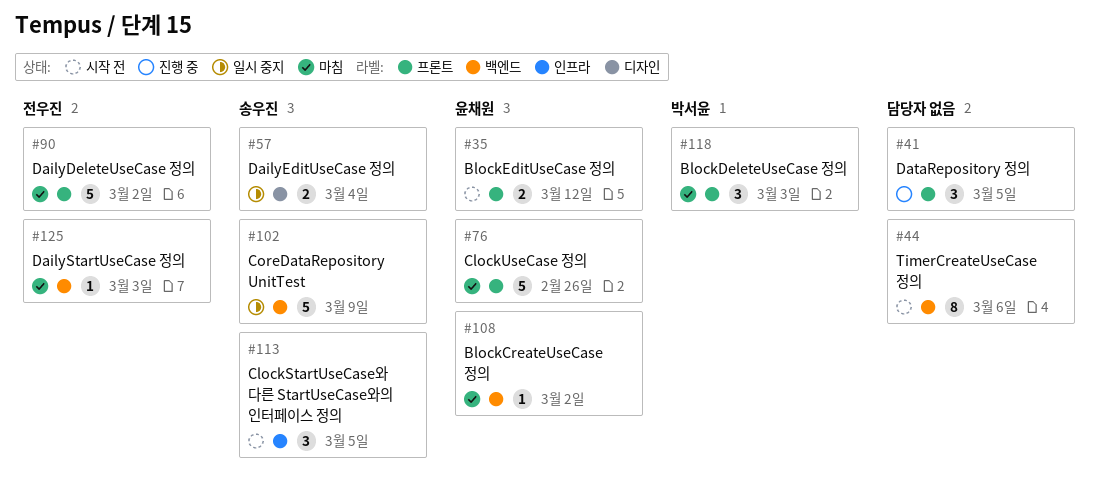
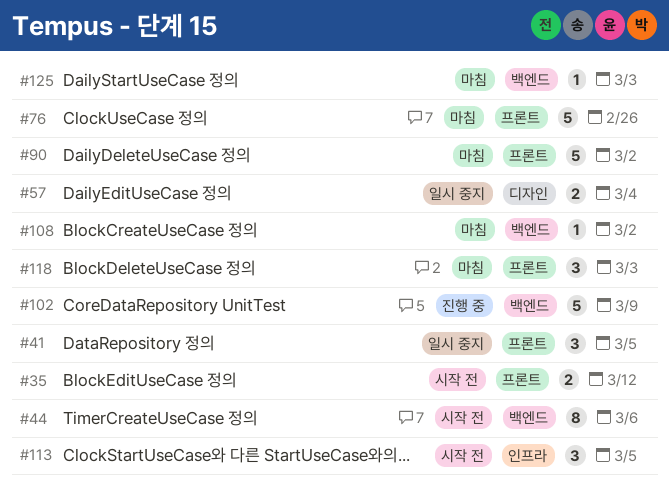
#41, status: 진행 중 -> 일시 중지
#102, status: 일시 중지 -> 진행 중

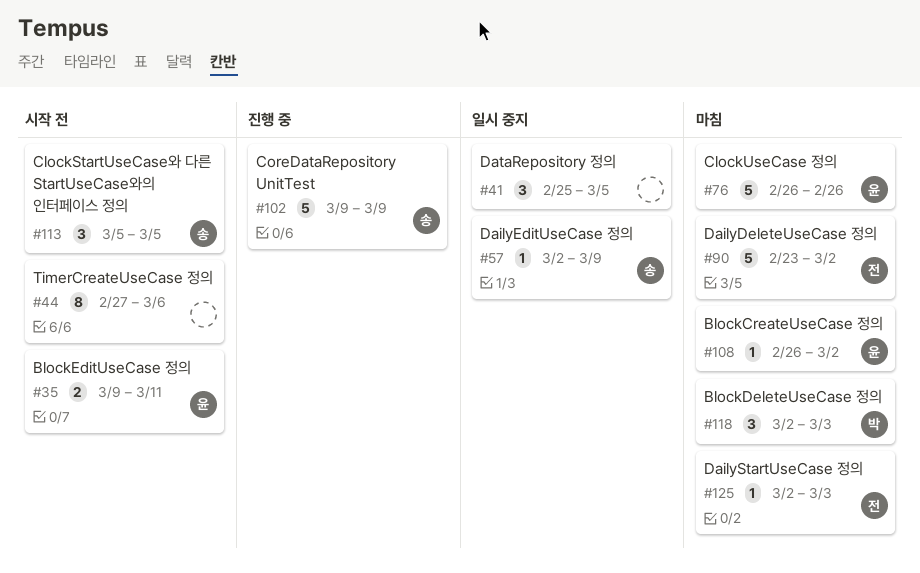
#35, due: Mar 12 -> Mar 11
#57, estimate: 2 -> 1
#57, due: Mar 4 -> Mar 9

